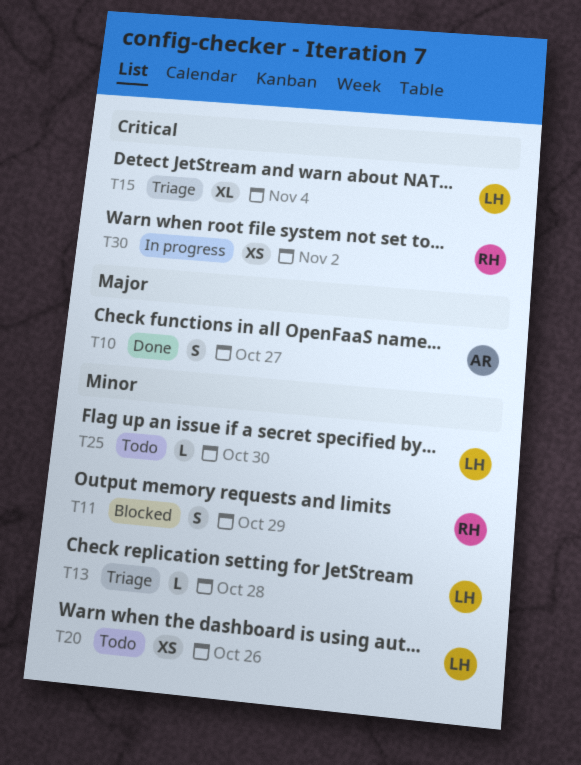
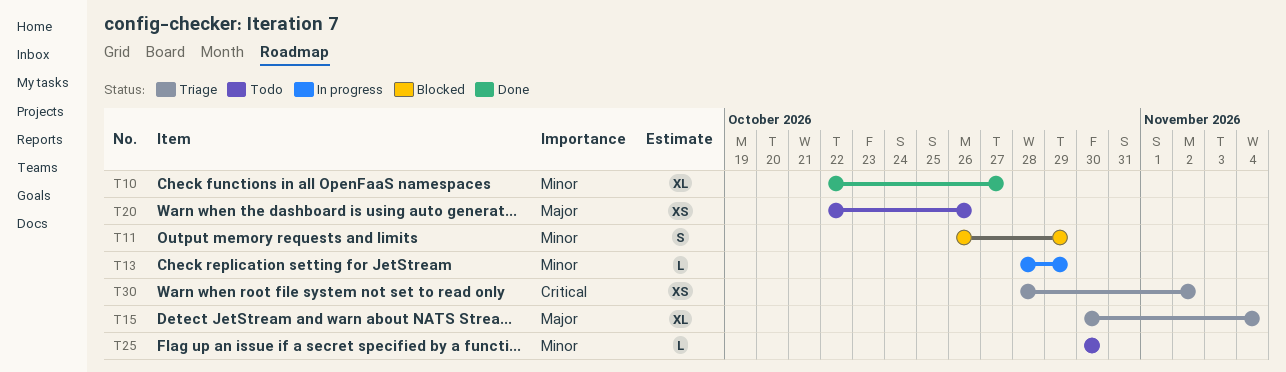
T10, priority: Major -> Minor
T10, estimate: S -> XL
T13, status: Triage -> In progress
T13, due: Oct 28 -> Oct 29
T15, priority: Critical -> Major
T20, priority: Minor -> Major
T30, status: In progress -> Triage

